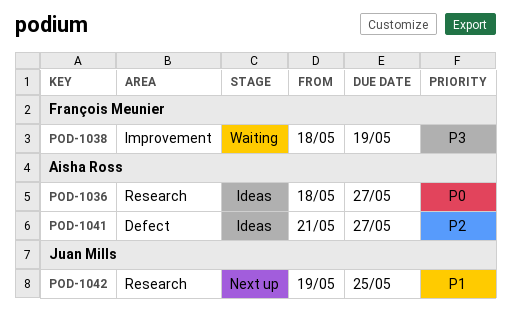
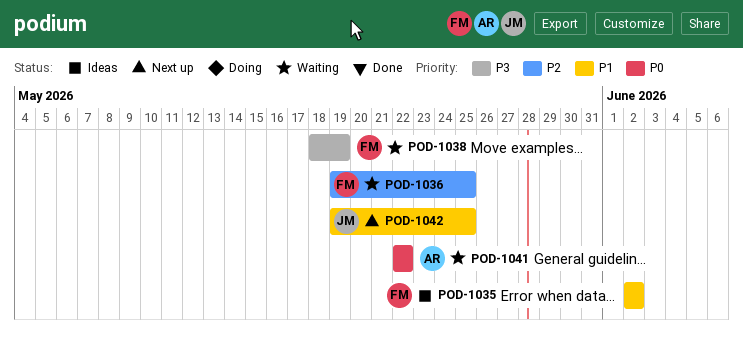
POD-1035: none -> present
POD-1036, status: Ideas -> Waiting
POD-1036, owner: Aisha Ross -> François Meunier
POD-1036, priority: P0 -> P2
POD-1036, start: May 18 -> May 19
POD-1036, due: May 27 -> May 25
POD-1041, status: Ideas -> Waiting
POD-1041, priority: P2 -> P0
POD-1041, start: May 21 -> May 22
POD-1041, due: May 27 -> May 22

